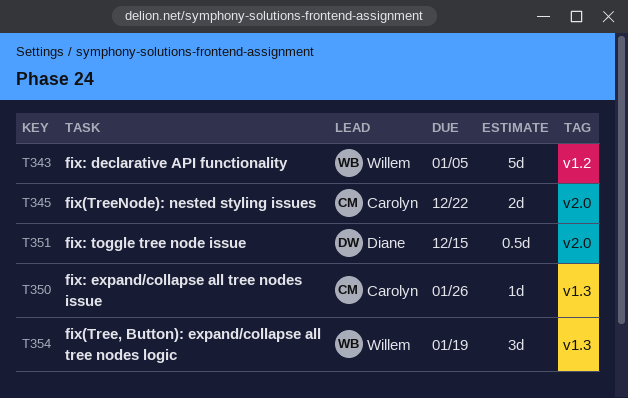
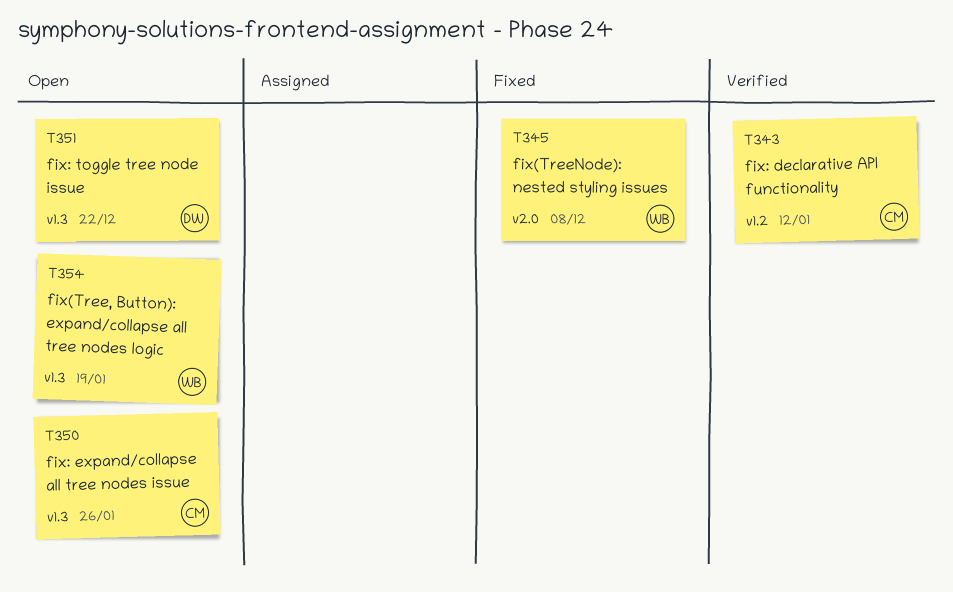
T343, owner: Willem -> Carolyn
T343, due: Jan 5 -> Jan 12
T345, owner: Carolyn -> Willem
T345, due: Dec 22 -> Dec 8
T351, label: v2.0 -> v1.3
T351, due: Dec 15 -> Dec 22

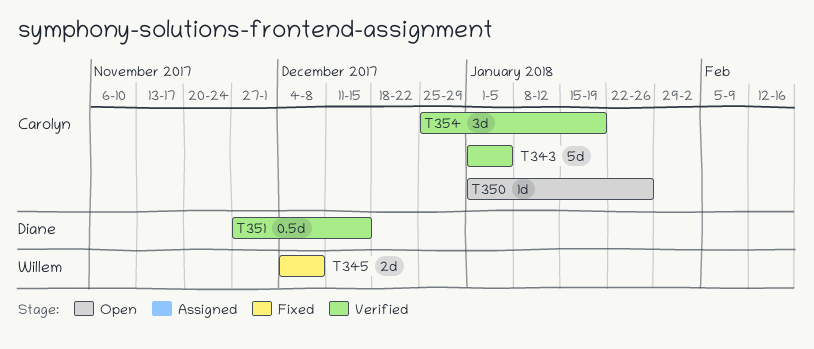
T343, due: Jan 12 -> Jan 5
T351, status: Open -> Verified
T351, due: Dec 22 -> Dec 15
T354, status: Open -> Verified
T354, owner: Willem -> Carolyn

